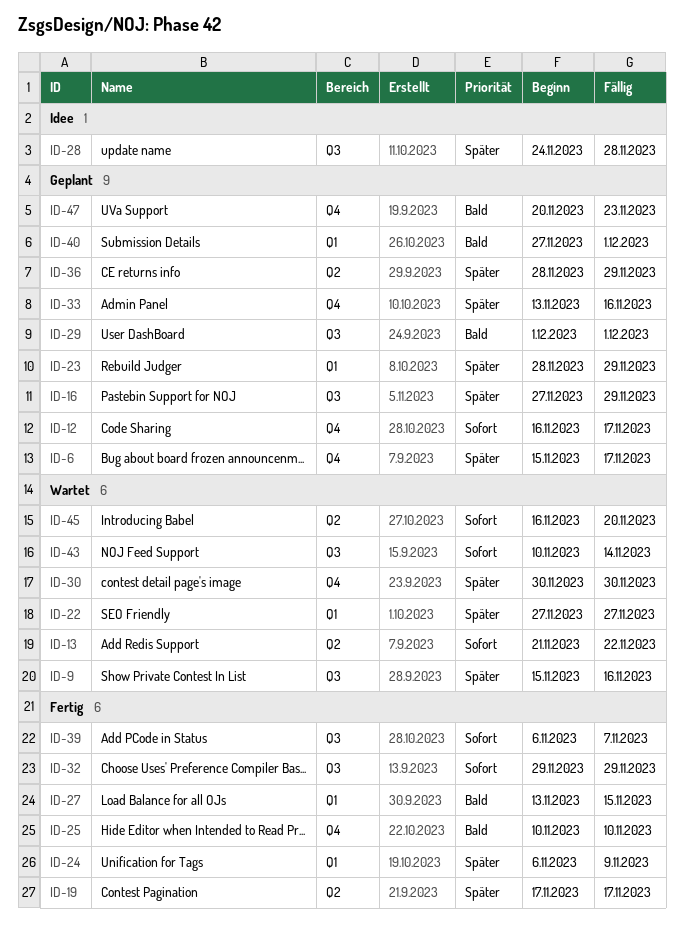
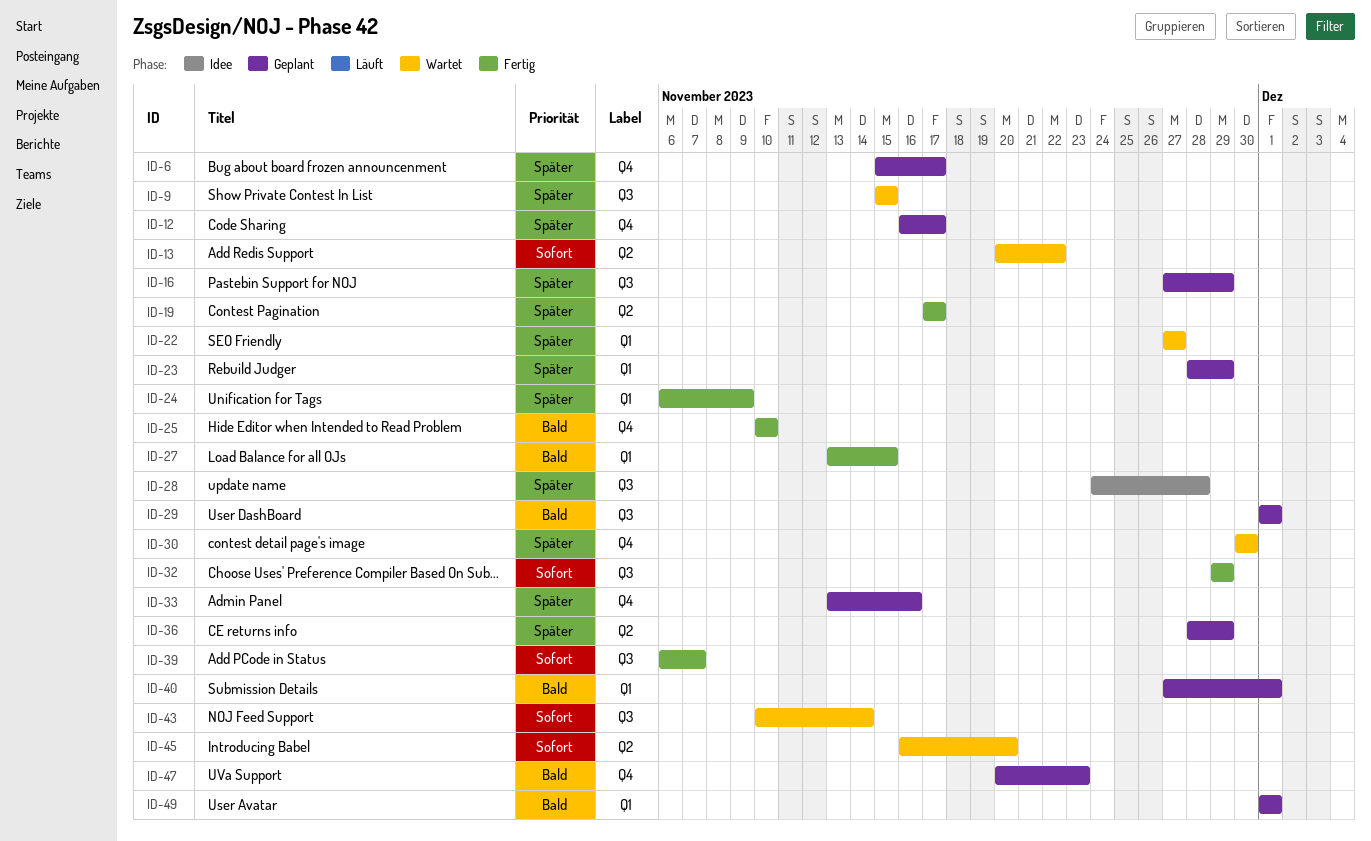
ID-9, due: Nov 16 -> Nov 15
ID-12, priority: Sofort -> Später
ID-13, start: Nov 21 -> Nov 20
ID-49: none -> present

